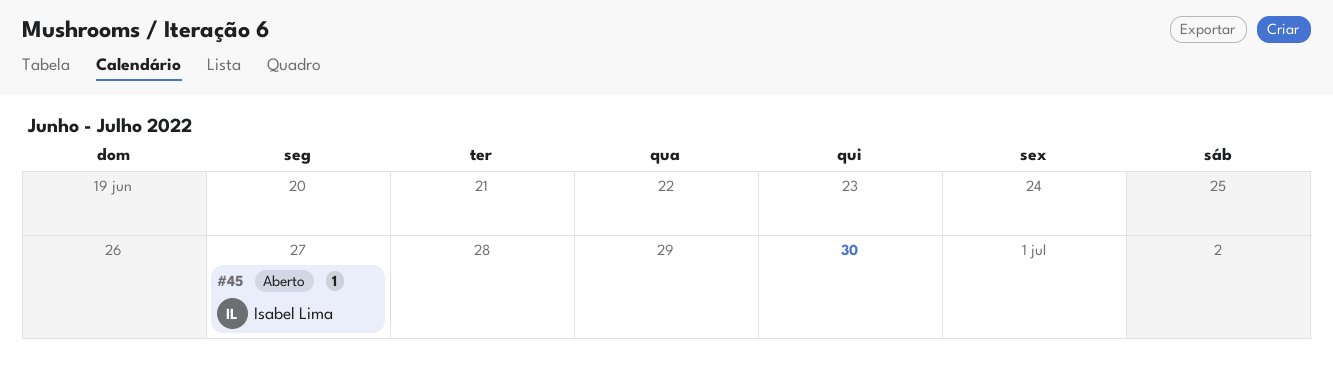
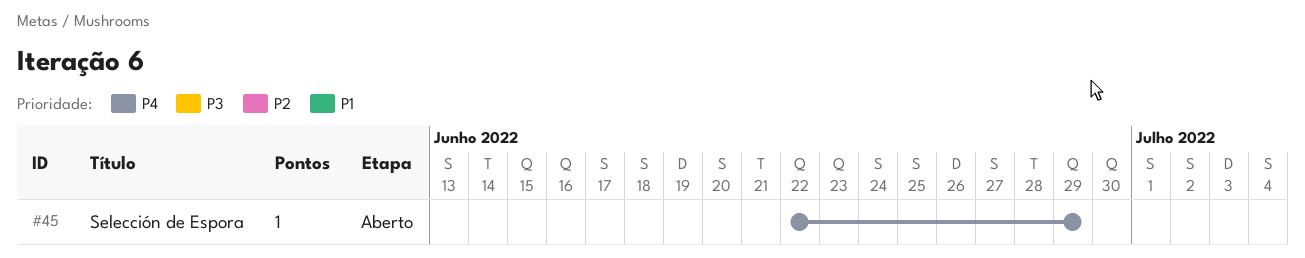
#45, due: Jun 27 -> Jun 29

